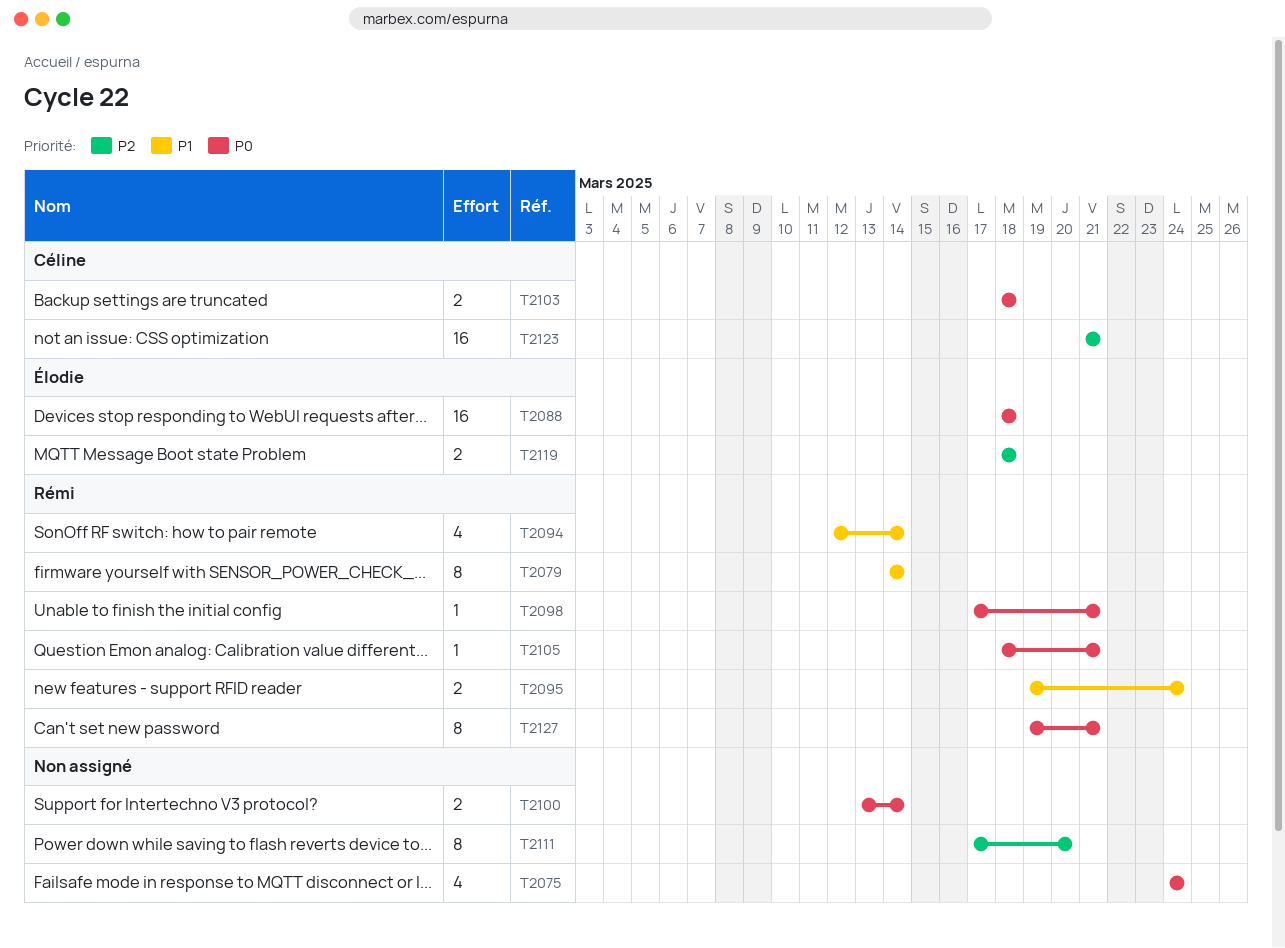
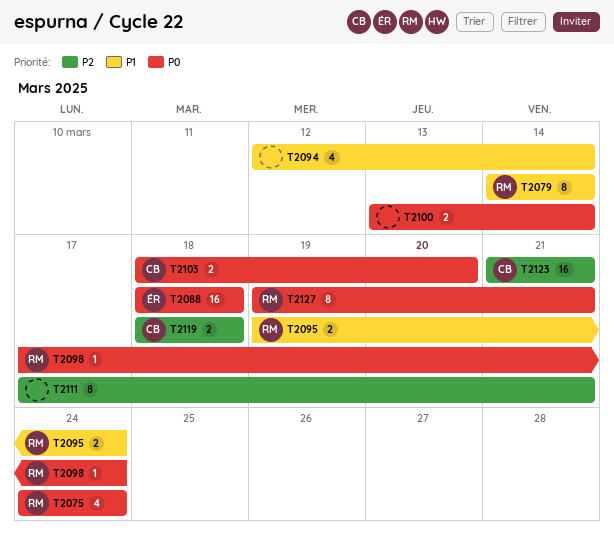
T2075, owner: none -> Rémi
T2094, owner: Rémi -> none
T2098, due: Mar 21 -> Mar 24
T2103, due: Mar 18 -> Mar 20
T2105: present -> none
T2111, due: Mar 20 -> Mar 21
T2119, owner: Élodie -> Céline

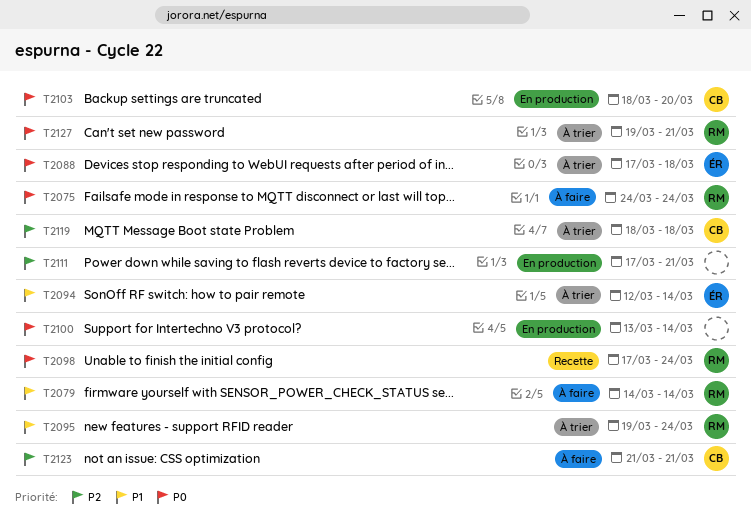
T2088, start: Mar 18 -> Mar 17
T2094, owner: none -> ÉR

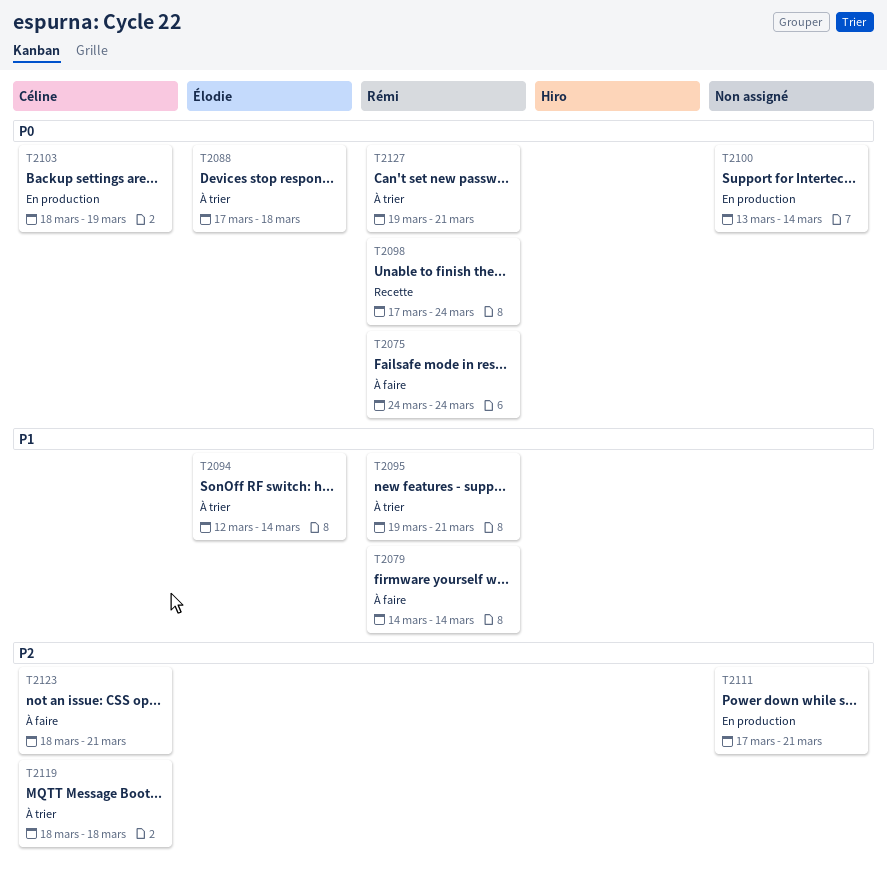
T2095, due: Mar 24 -> Mar 21
T2103, due: Mar 20 -> Mar 19
T2123, start: Mar 21 -> Mar 18

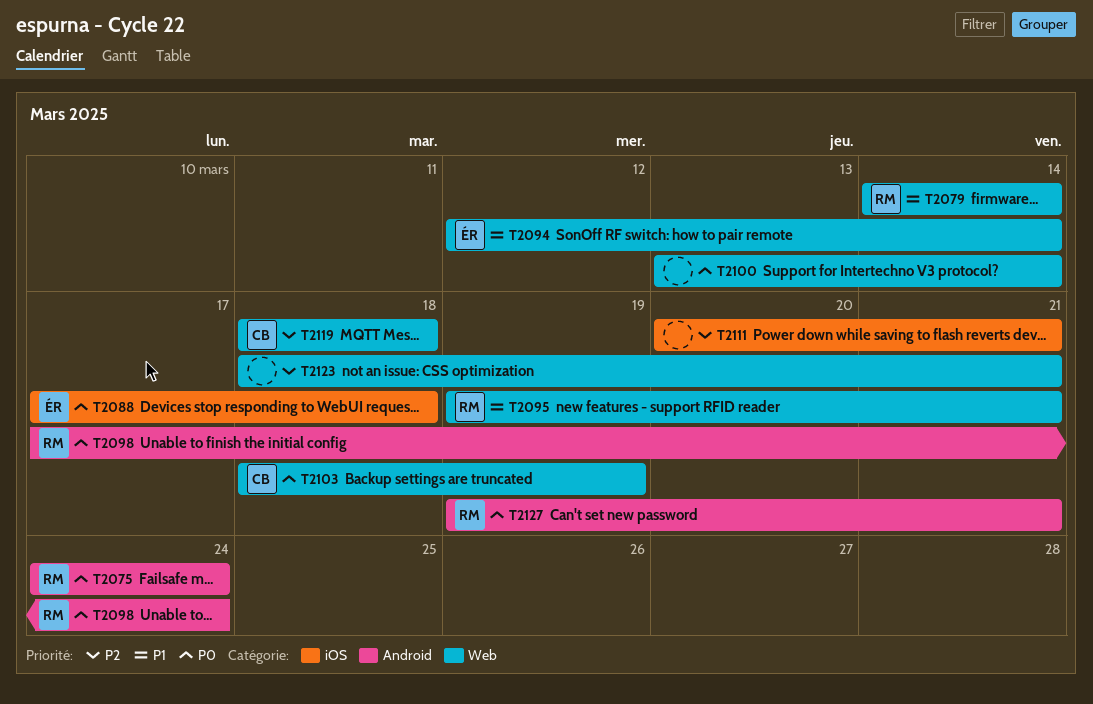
T2111, start: Mar 17 -> Mar 20
T2123, owner: Céline -> none

